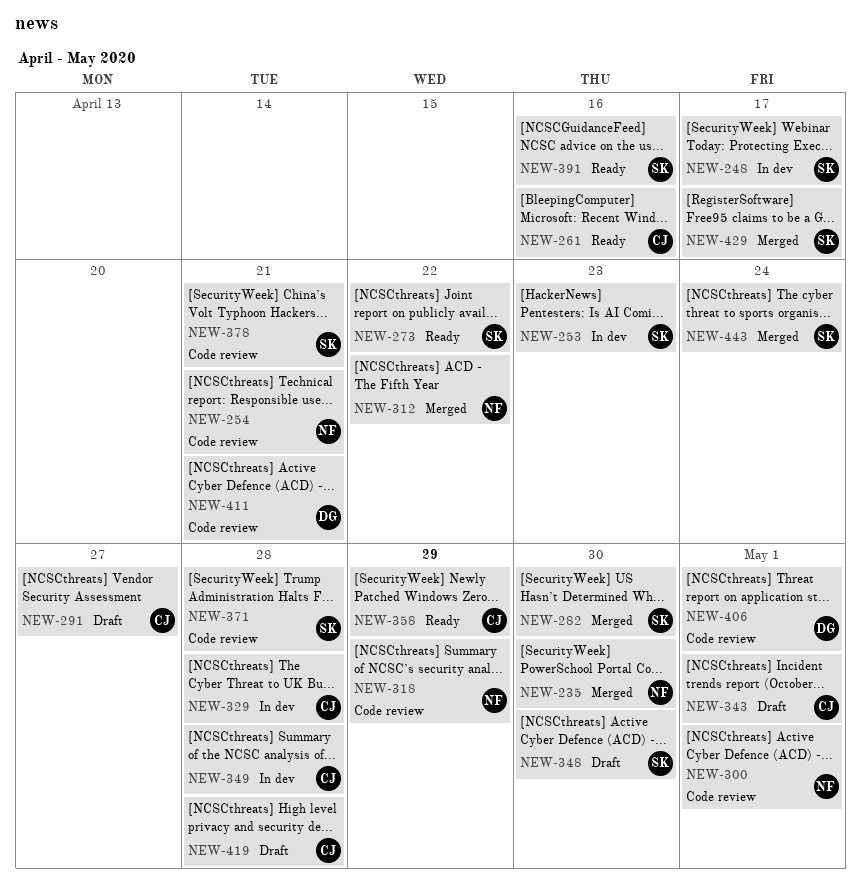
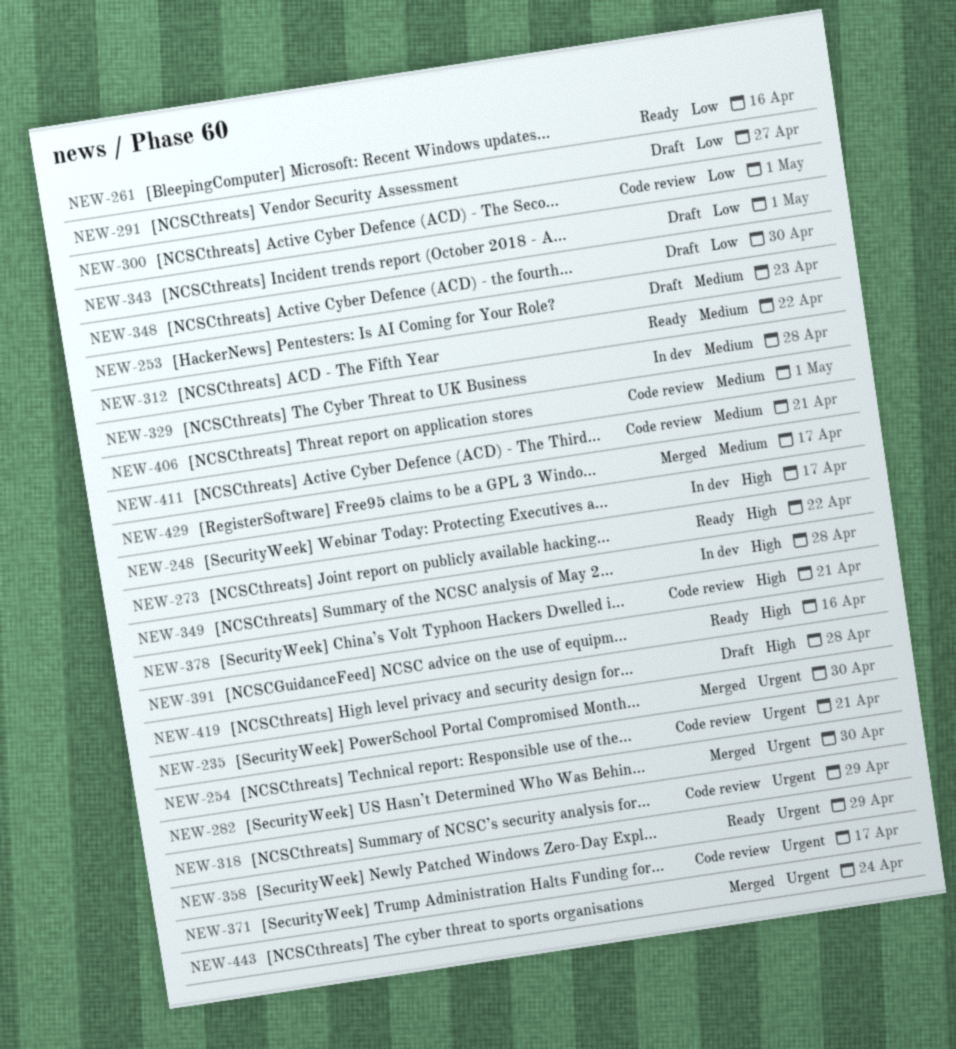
NEW-253, status: In dev -> Draft
NEW-312, status: Merged -> Ready
NEW-371, due: Apr 28 -> Apr 17

